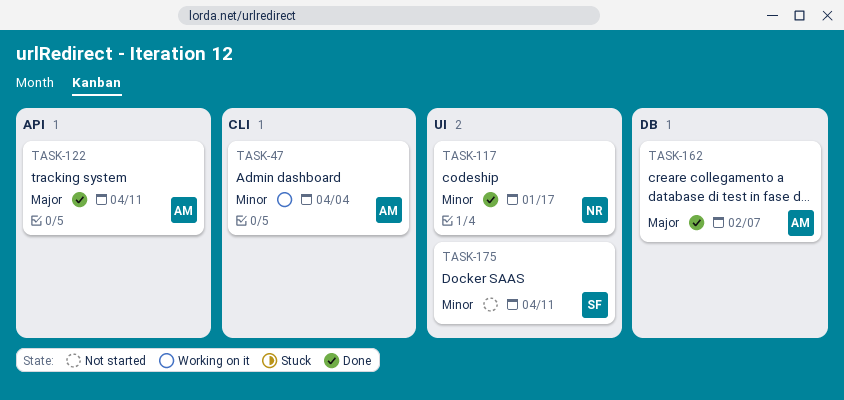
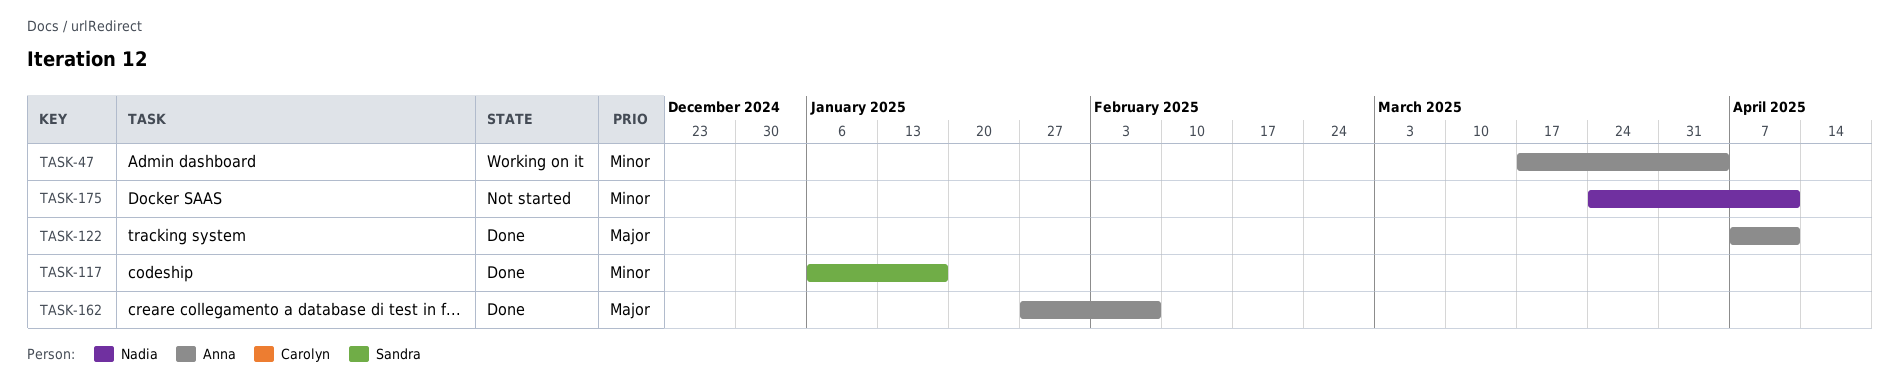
TASK-117, owner: Nadia -> Sandra
TASK-175, owner: Sandra -> Nadia

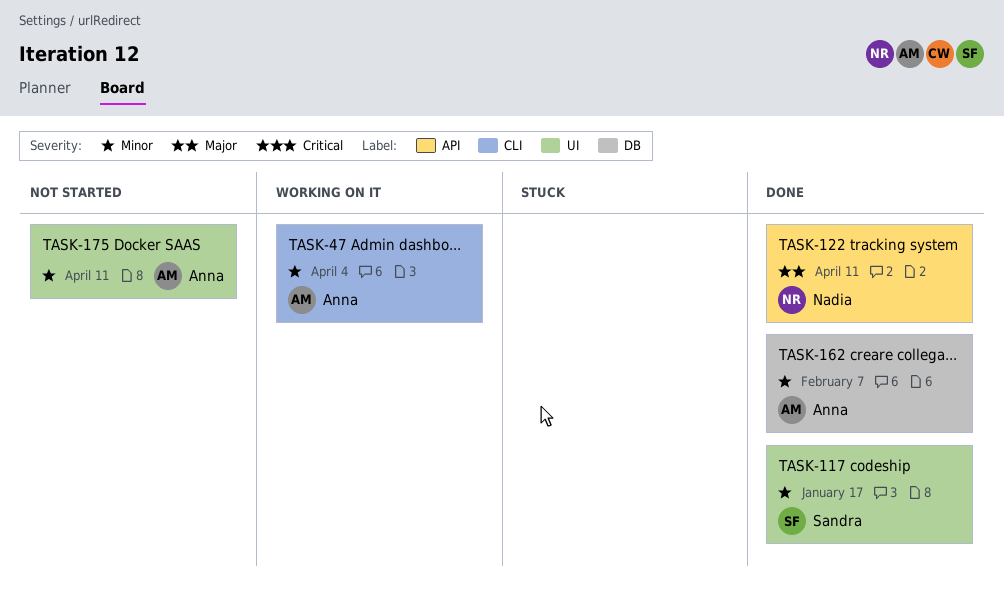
TASK-122, owner: Anna -> Nadia
TASK-162, priority: Major -> Minor
TASK-175, owner: Nadia -> Anna

